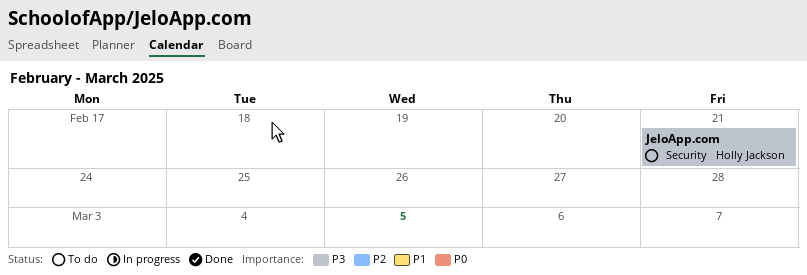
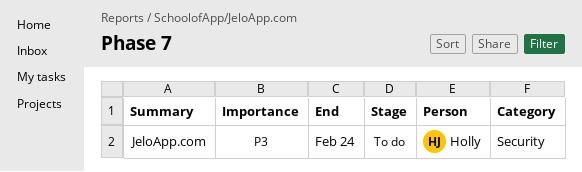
JeloApp.com, due: Feb 21 -> Feb 24

